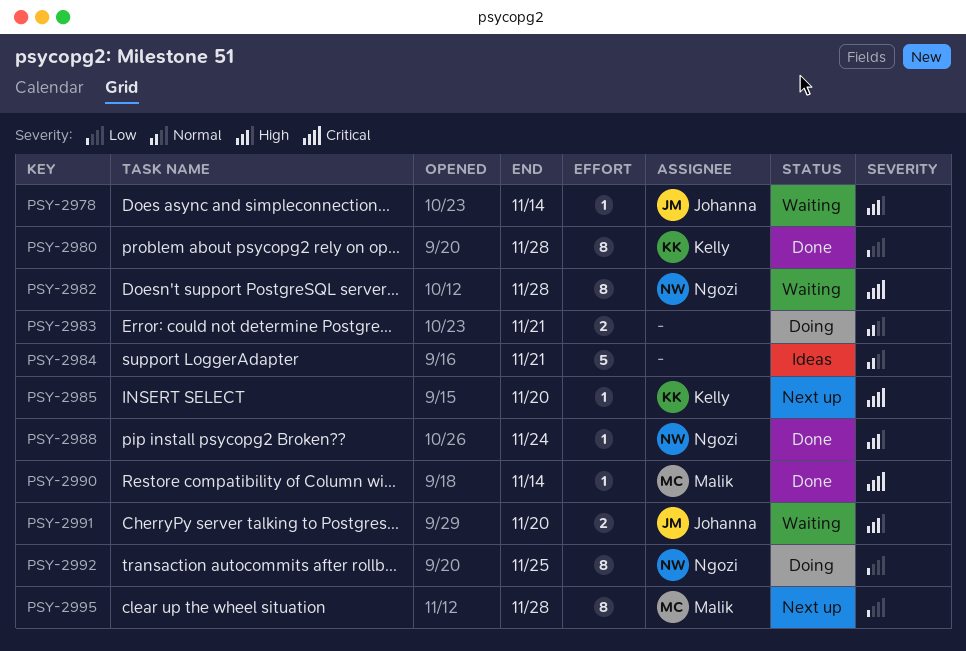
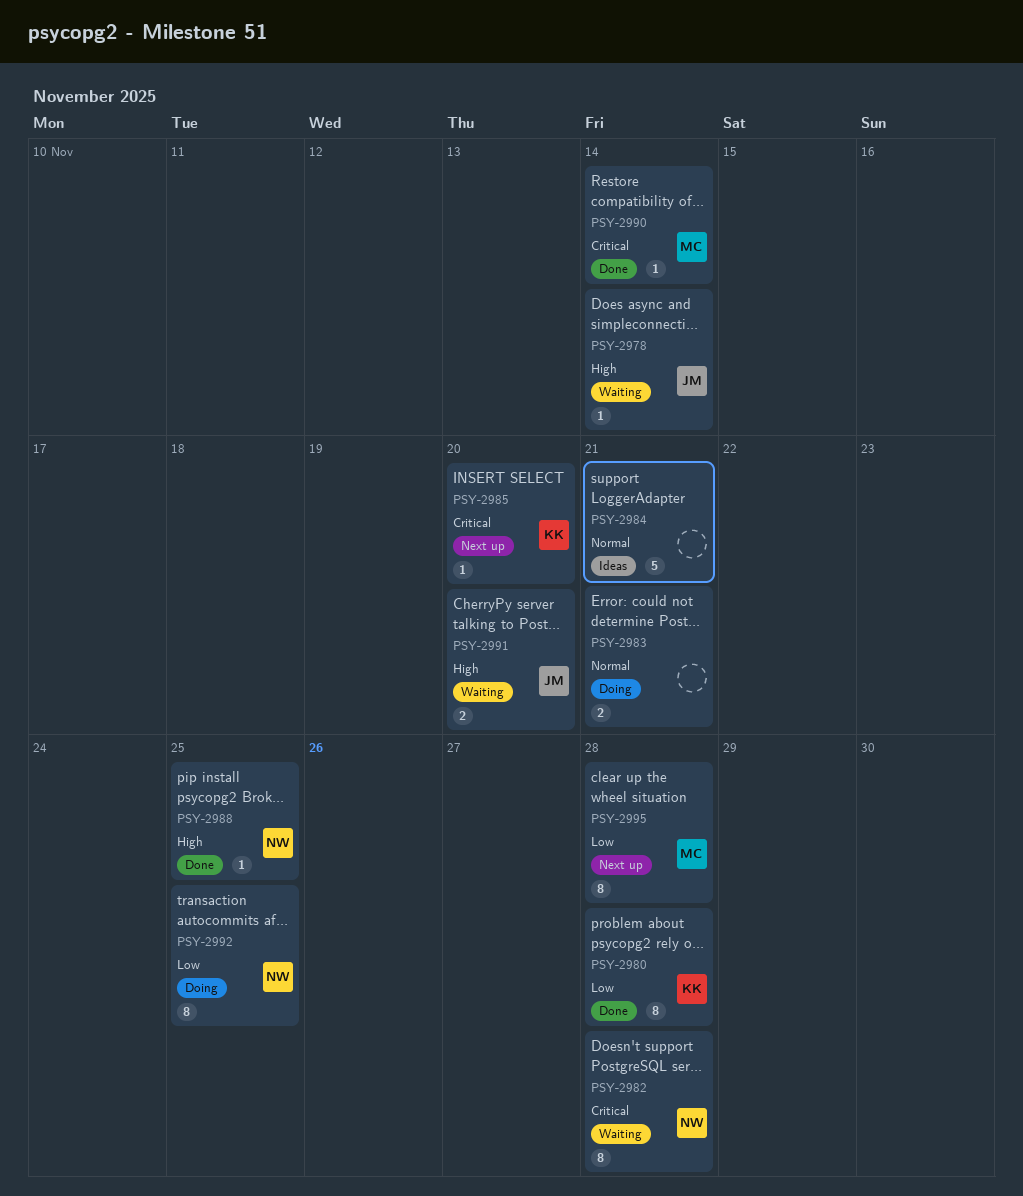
PSY-2988, due: Nov 24 -> Nov 25

